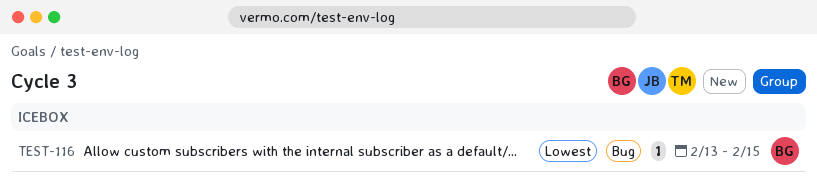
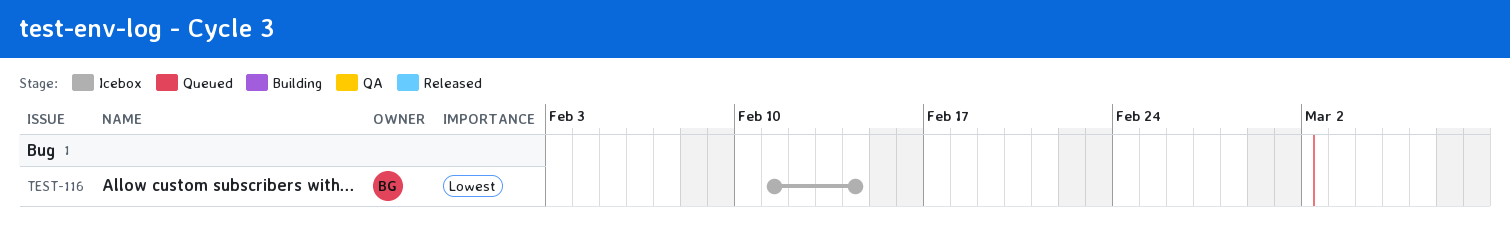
TEST-116, start: Feb 13 -> Feb 11
TEST-116, due: Feb 15 -> Feb 14

